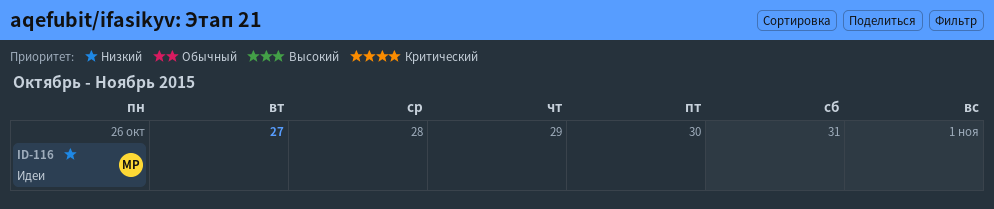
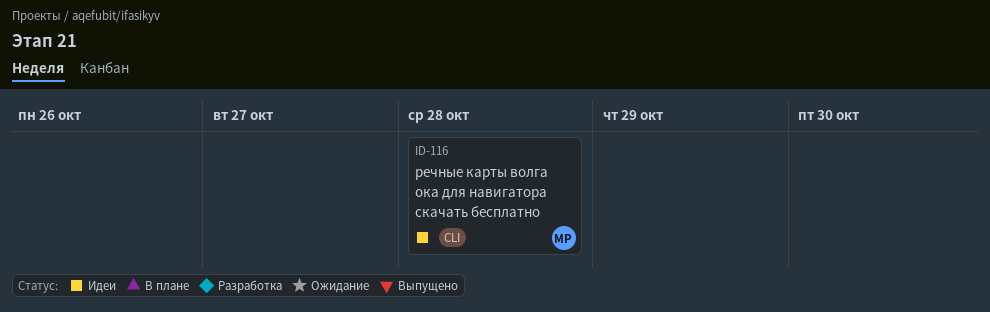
ID-116, due: Oct 26 -> Oct 28

